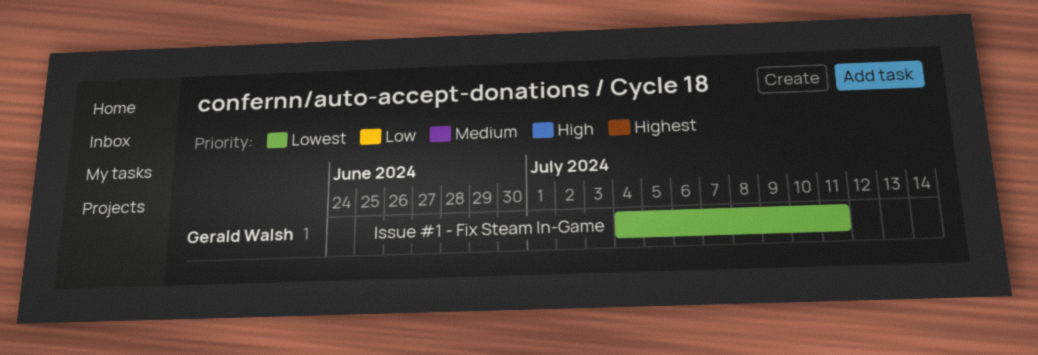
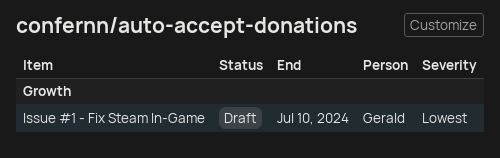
Issue #1 - Fix Steam In-Game, due: Jul 11 -> Jul 10

